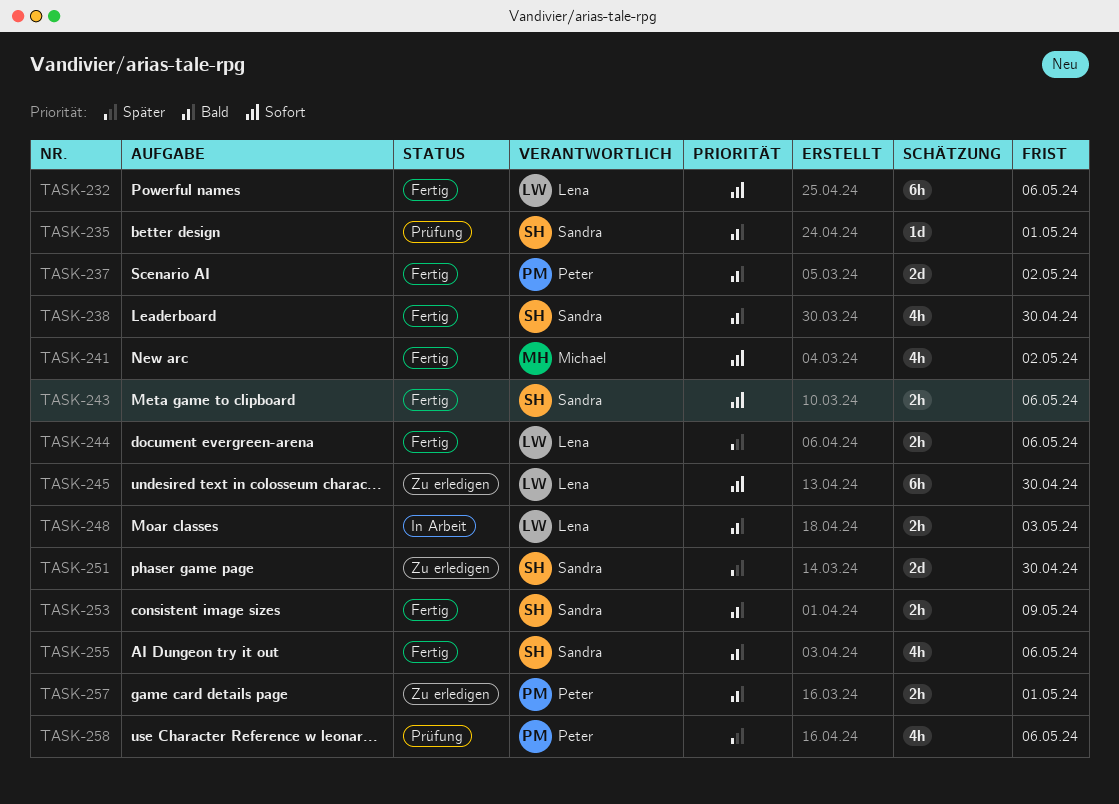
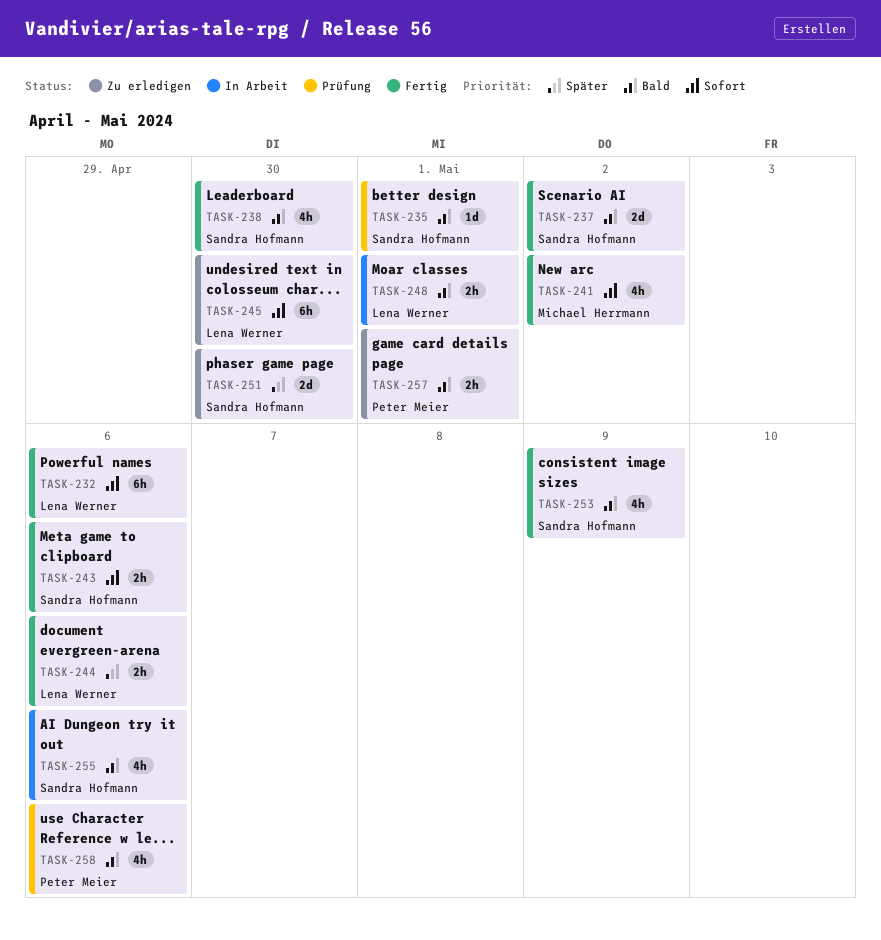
TASK-237, owner: Peter Meier -> Sandra Hofmann
TASK-248, due: May 3 -> May 1
TASK-253, estimate: 2h -> 4h
TASK-255, status: Fertig -> In Arbeit
TASK-258, priority: Später -> Bald

